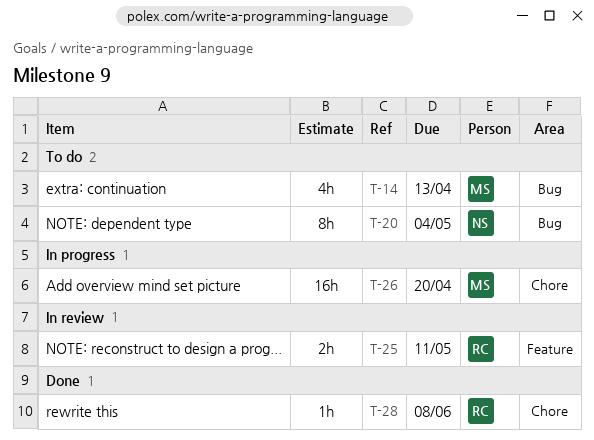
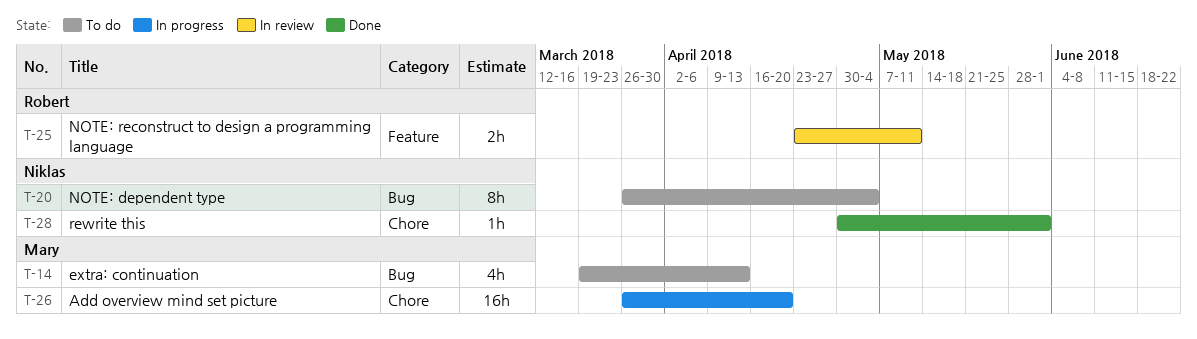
T-28, owner: Robert -> Niklas
T-28, due: Jun 8 -> Jun 1

